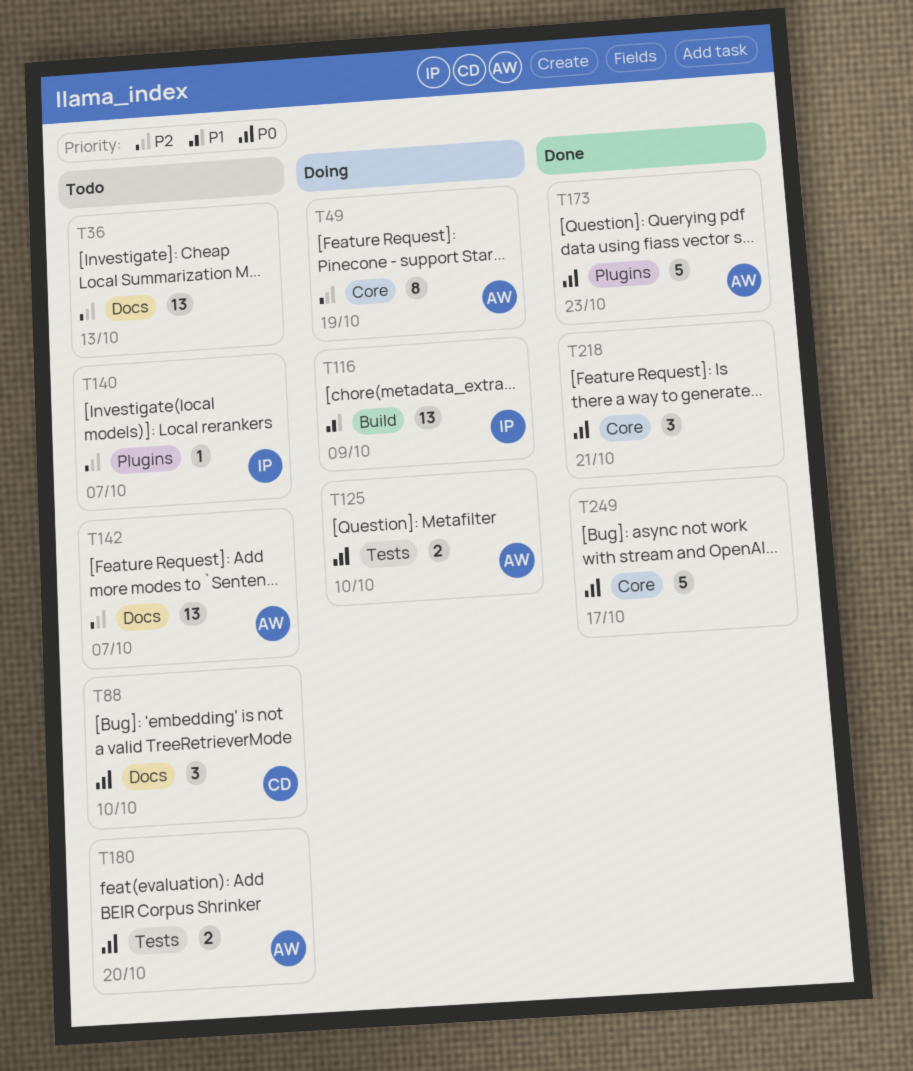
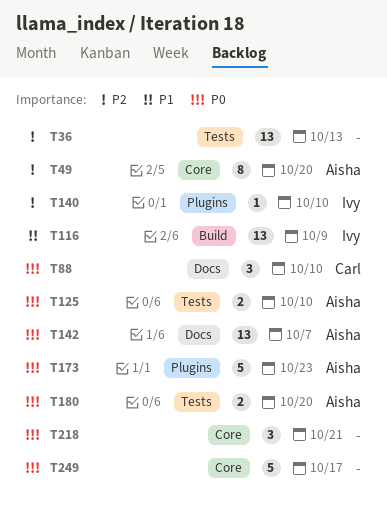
T36, label: Docs -> Tests
T49, due: Oct 19 -> Oct 20
T140, due: Oct 7 -> Oct 10
T142, priority: P2 -> P0

